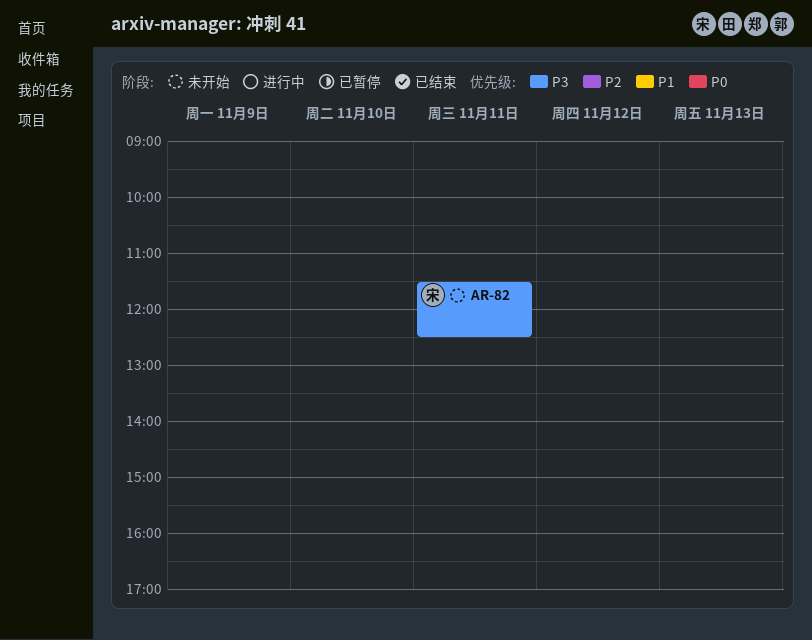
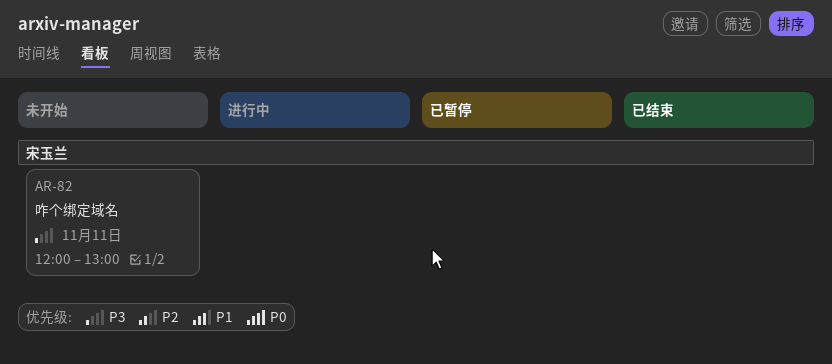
AR-82, begins: 11:30 -> 12:00
AR-82, ends: 12:30 -> 13:00

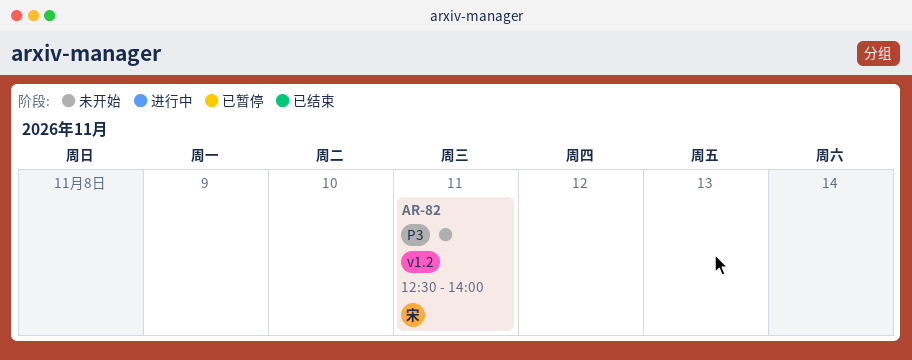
AR-82, begins: 12:00 -> 12:30
AR-82, ends: 13:00 -> 14:00

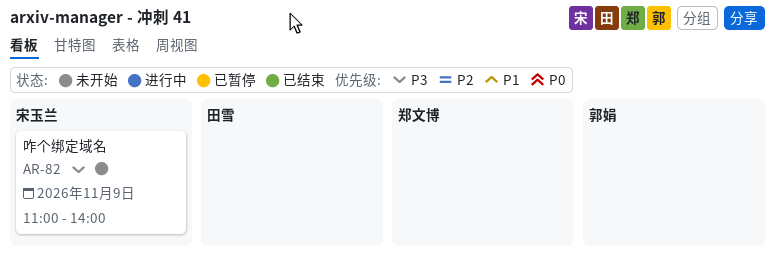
AR-82, day: Nov 11 -> Nov 9
AR-82, begins: 12:30 -> 11:00

